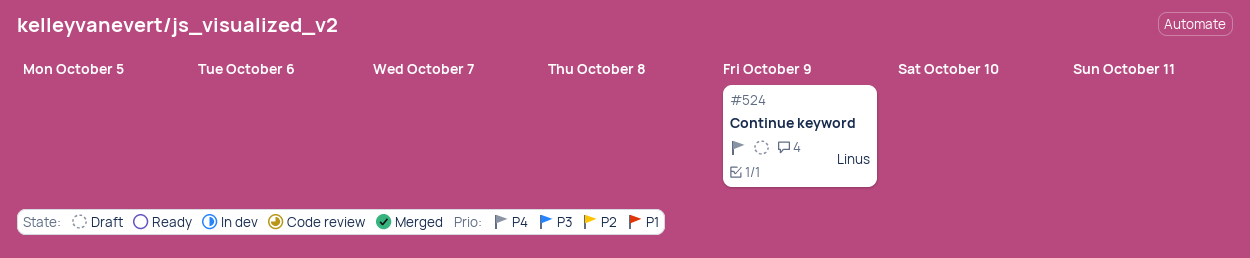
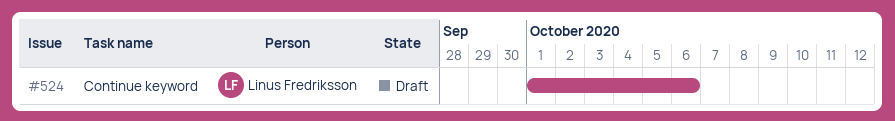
#524, due: Oct 9 -> Oct 6

